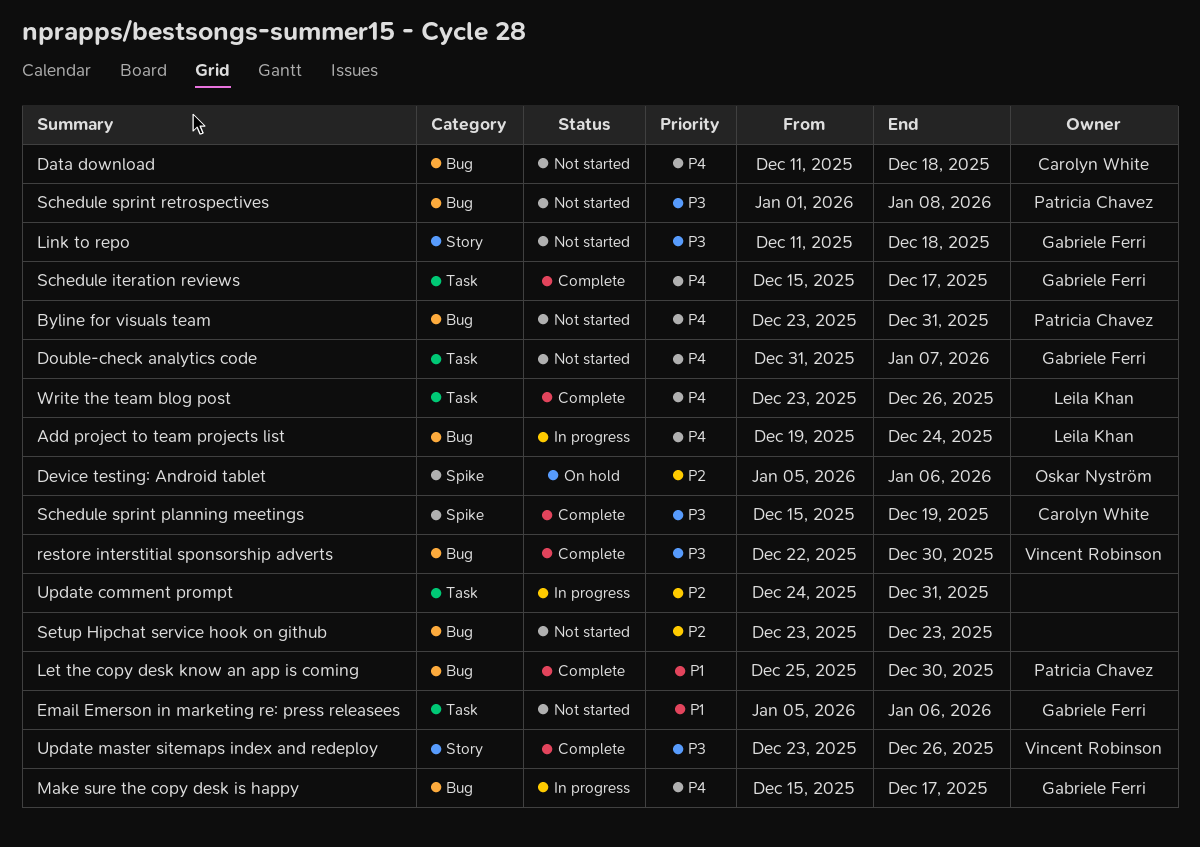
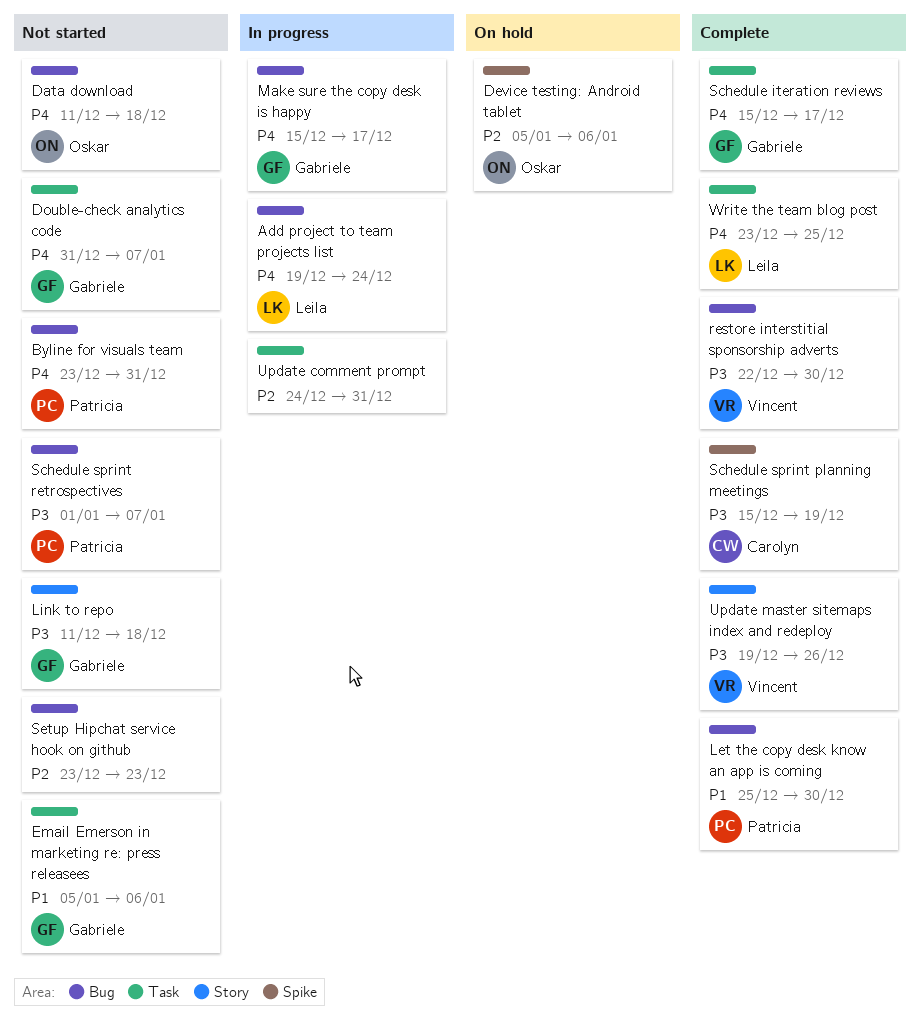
Data download, owner: Carolyn White -> Oskar Nyström
Schedule sprint retrospectives, due: Jan 8 -> Jan 7
Update master sitemaps index and redeploy, start: Dec 23 -> Dec 19
Write the team blog post, due: Dec 26 -> Dec 25

